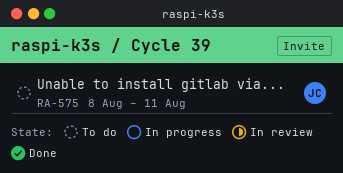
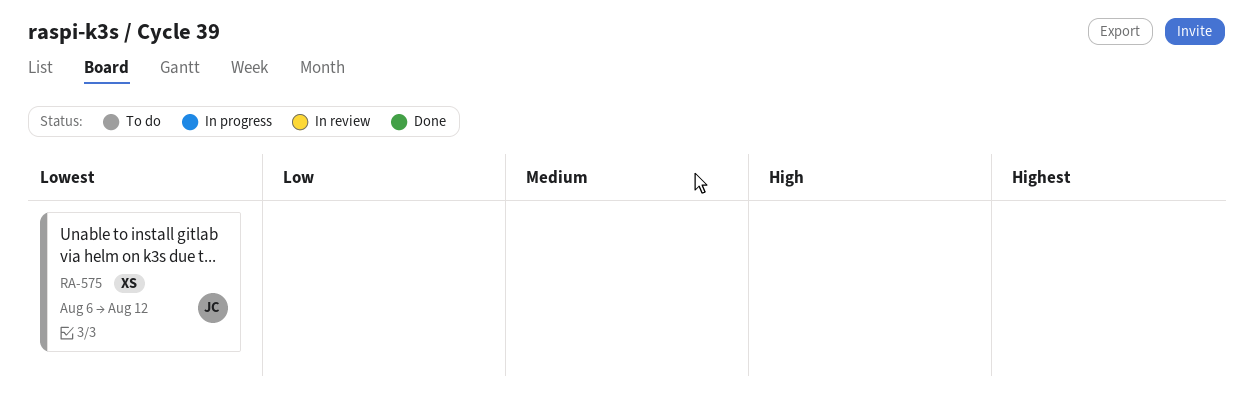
RA-575, start: Aug 8 -> Aug 6
RA-575, due: Aug 11 -> Aug 12

